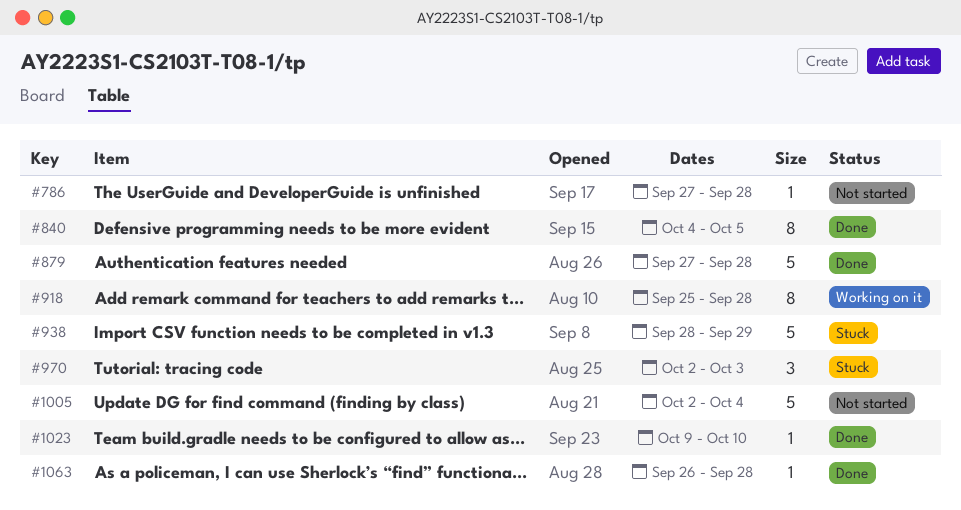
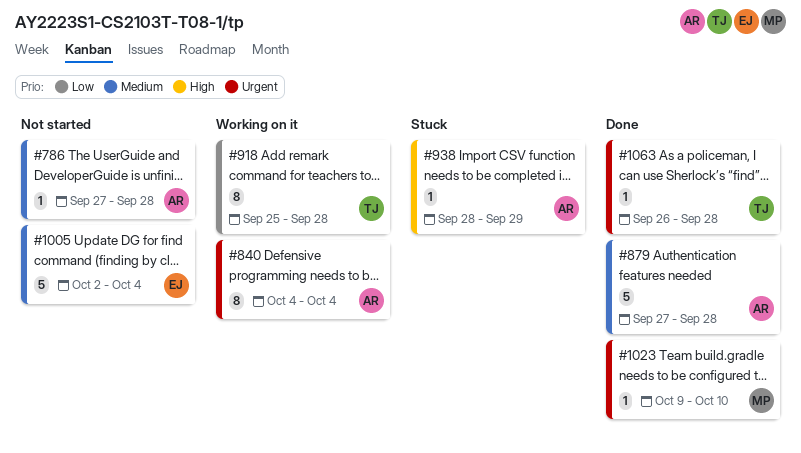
#840, status: Done -> Working on it
#840, due: Oct 5 -> Oct 4
#938, estimate: 5 -> 1
#970: present -> none

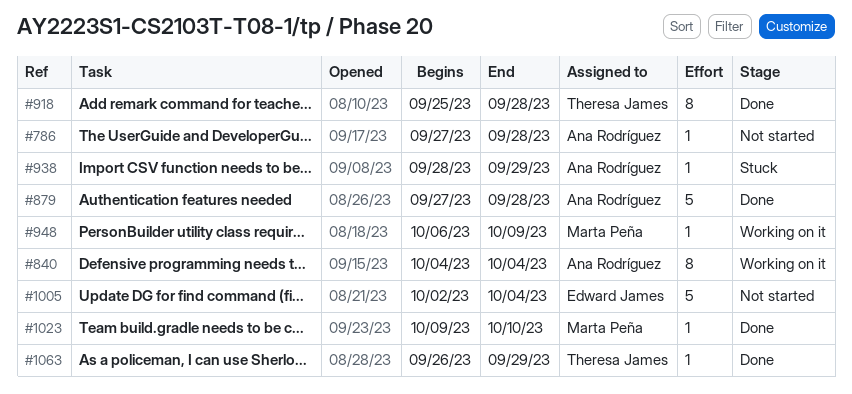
#918, status: Working on it -> Done
#948: none -> present
#1063, due: Sep 28 -> Sep 29

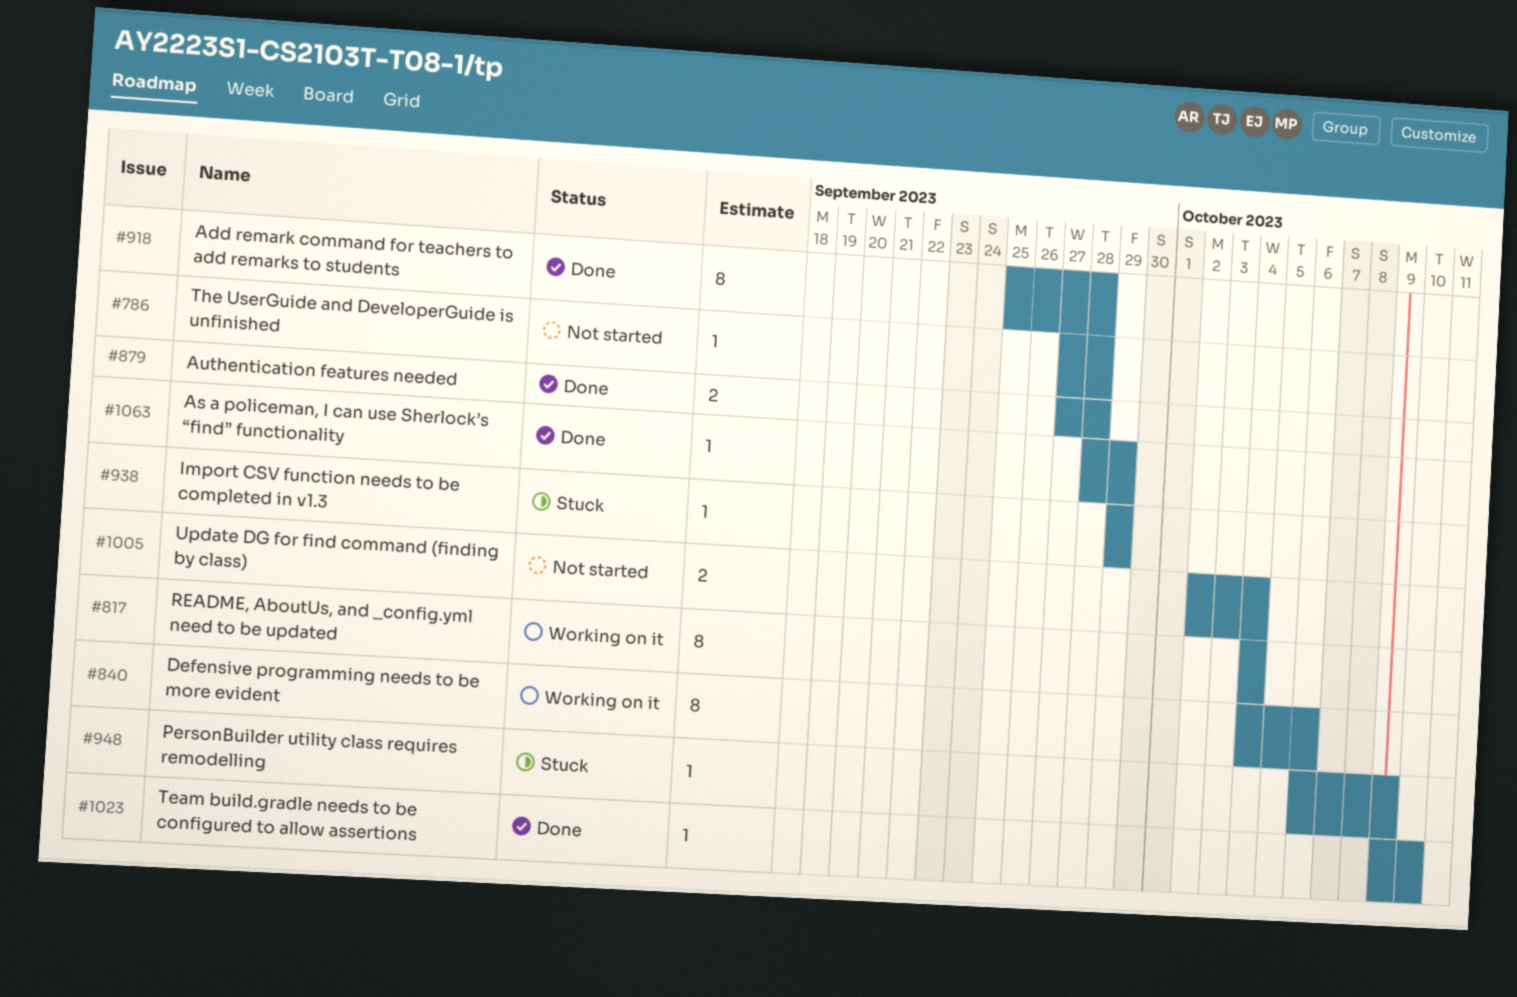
#817: none -> present
#840, due: Oct 4 -> Oct 6
#879, estimate: 5 -> 2
#938, start: Sep 28 -> Sep 29
#948, status: Working on it -> Stuck
#1005, estimate: 5 -> 2
#1063, start: Sep 26 -> Sep 28

